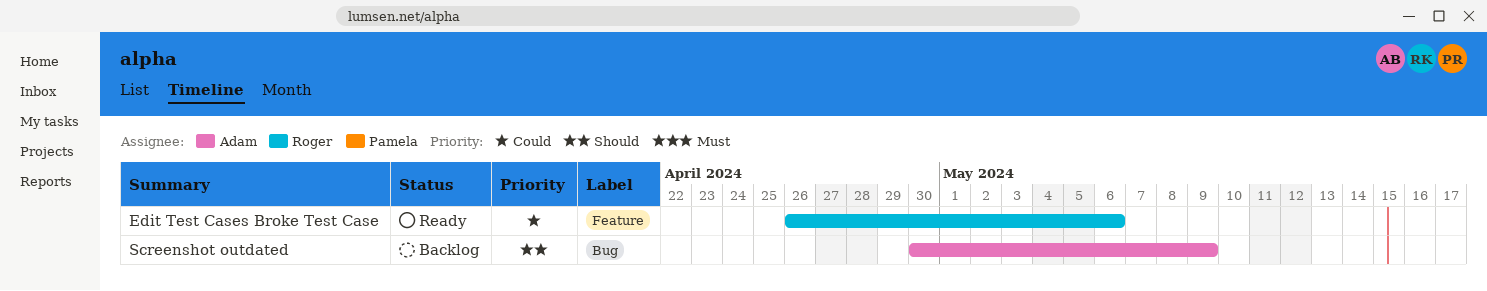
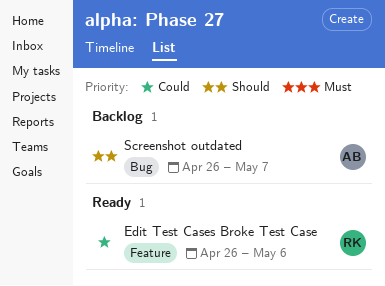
Screenshot outdated, start: Apr 30 -> Apr 26
Screenshot outdated, due: May 9 -> May 7

